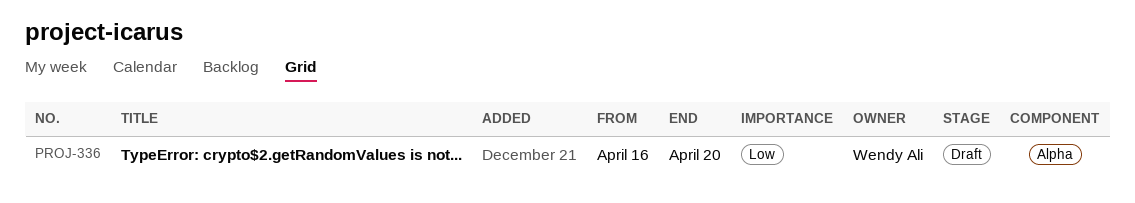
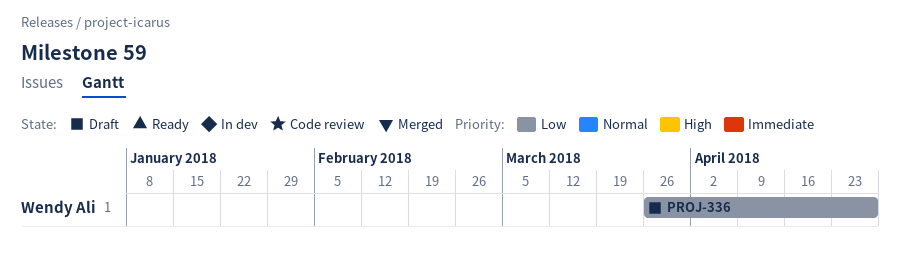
PROJ-336, start: Apr 16 -> Mar 26
PROJ-336, due: Apr 20 -> Apr 27

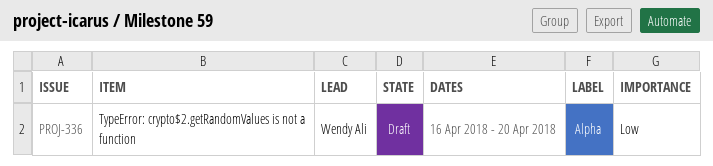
PROJ-336, start: Mar 26 -> Apr 16
PROJ-336, due: Apr 27 -> Apr 20

